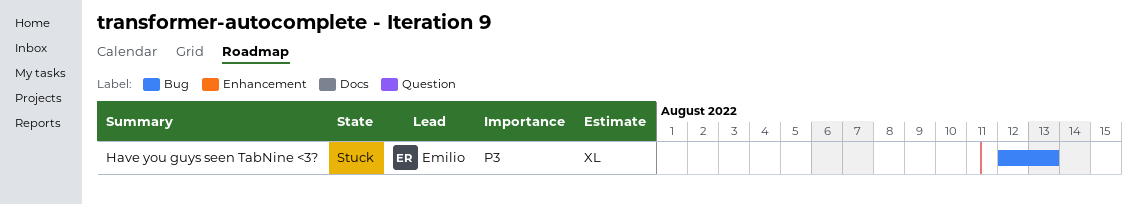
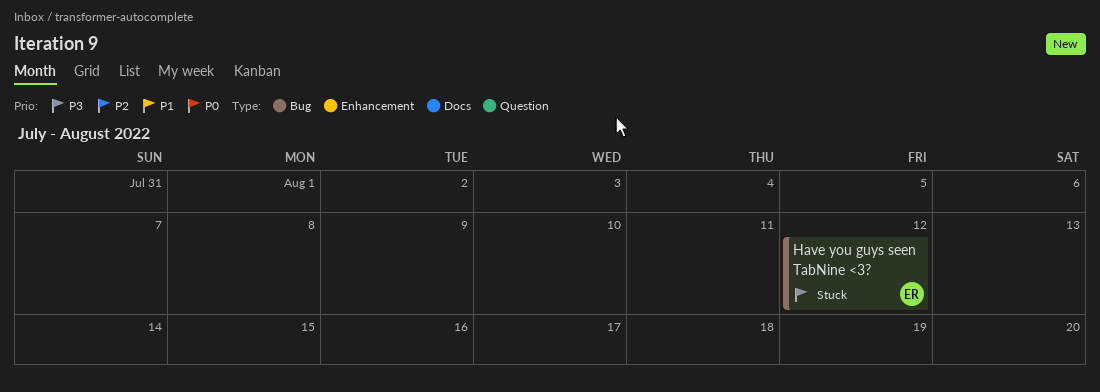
Have you guys seen TabNine <3?, due: Aug 13 -> Aug 12

